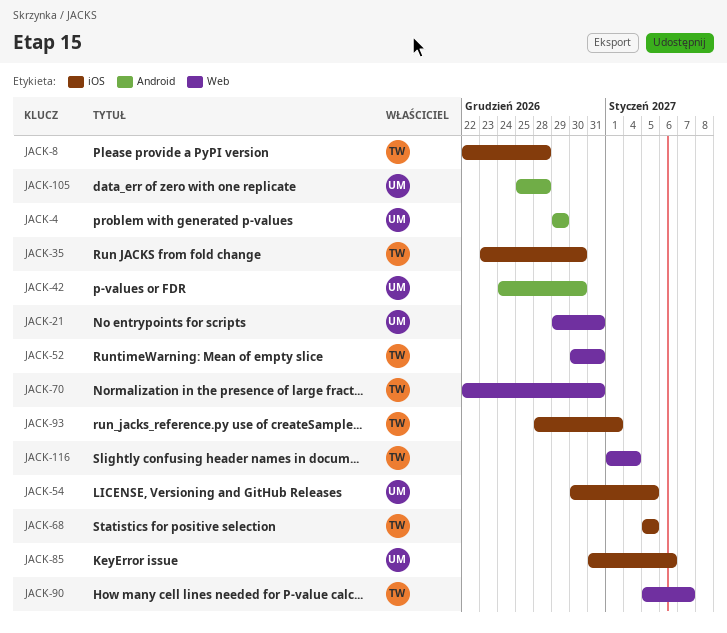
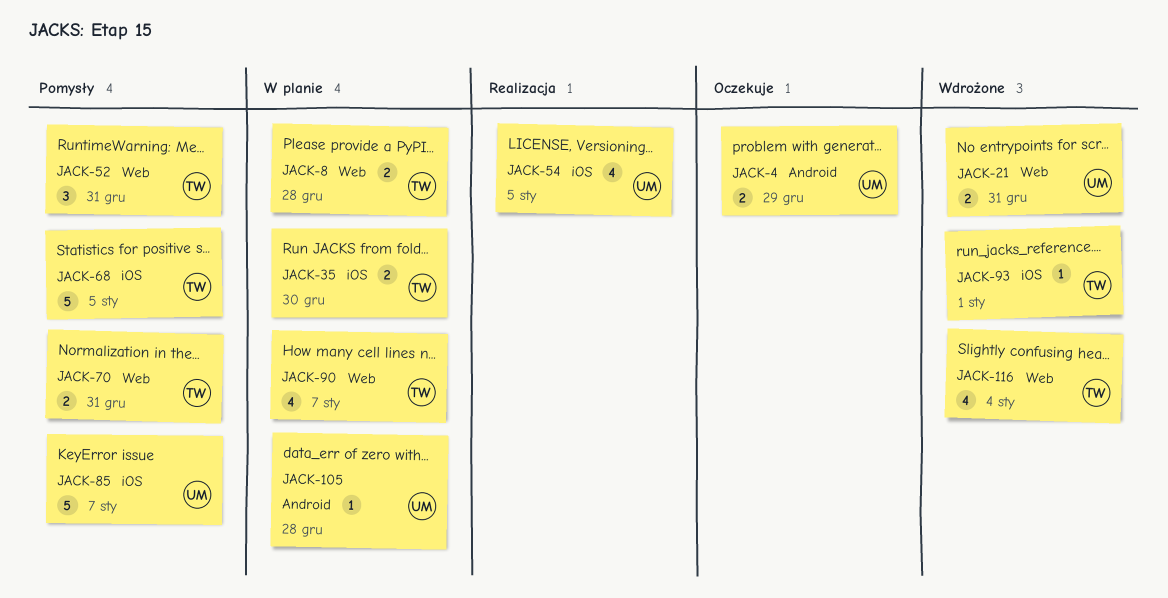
JACK-8, label: iOS -> Web
JACK-42: present -> none
JACK-85, due: Jan 6 -> Jan 7

